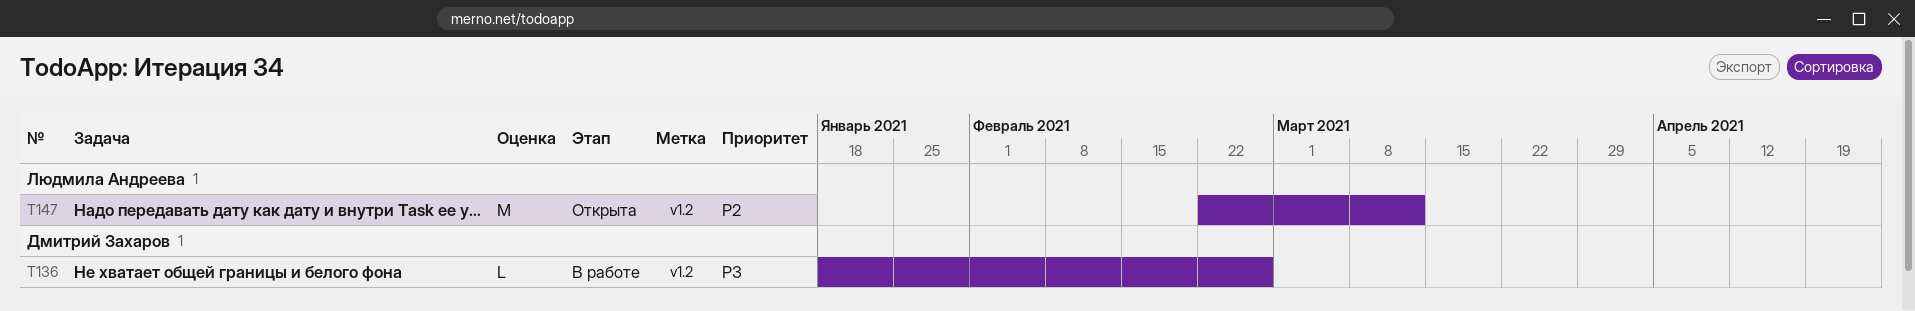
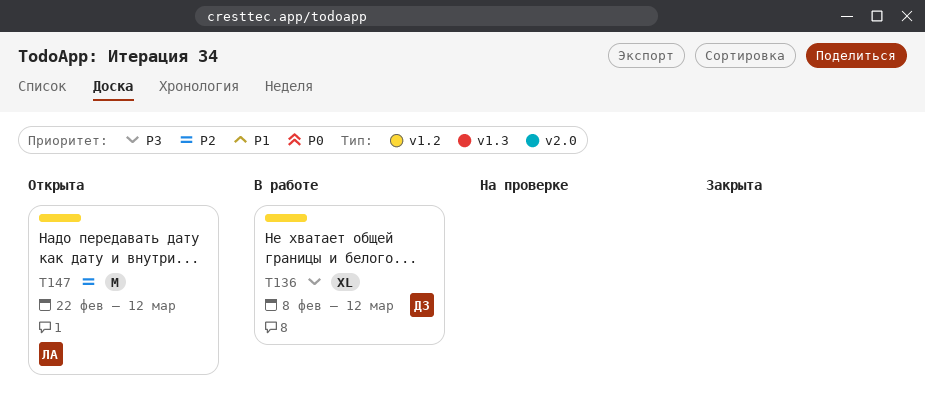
T136, estimate: L -> XL
T136, start: Jan 18 -> Feb 8
T136, due: Feb 26 -> Mar 12

